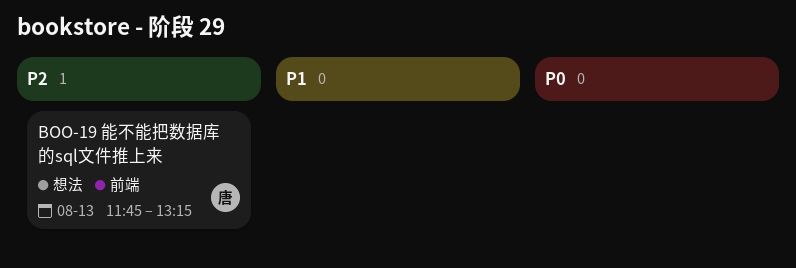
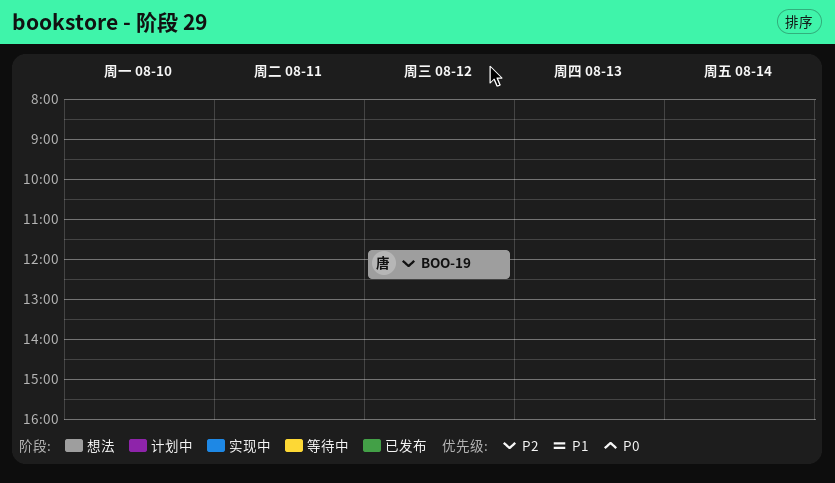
BOO-19, day: Aug 13 -> Aug 12
BOO-19, ends: 13:15 -> 12:30

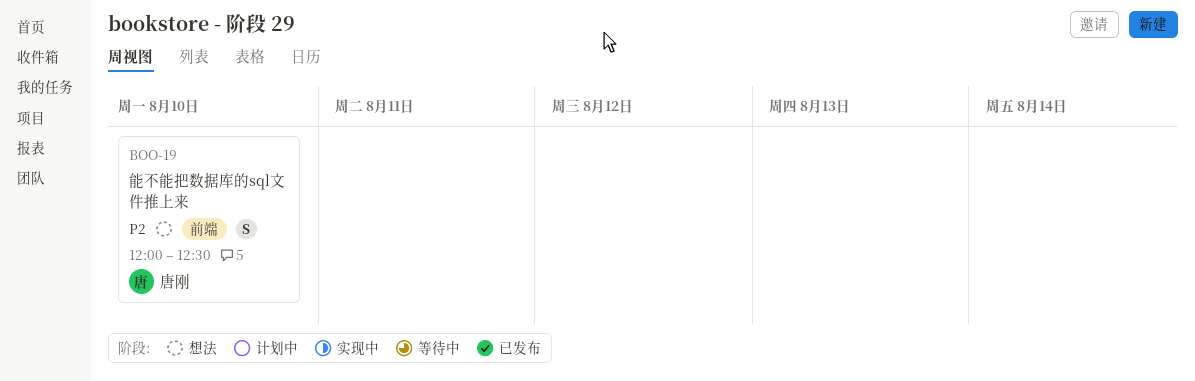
BOO-19, day: Aug 12 -> Aug 10
BOO-19, begins: 11:45 -> 12:00

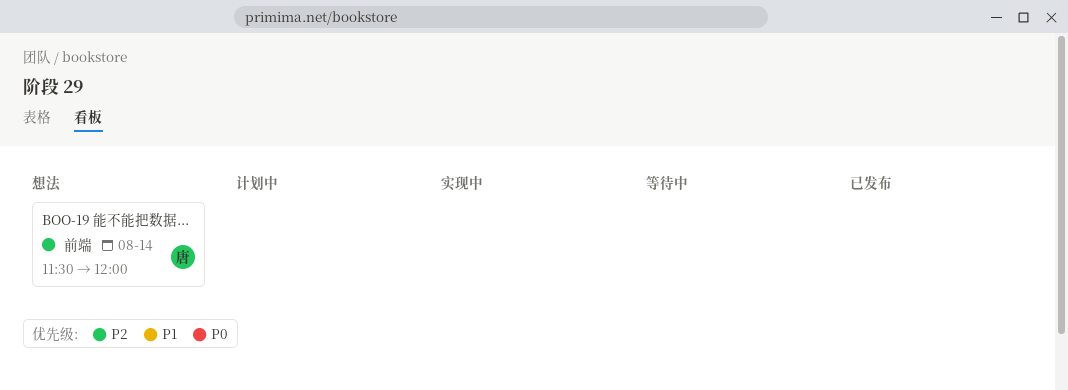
BOO-19, day: Aug 10 -> Aug 14
BOO-19, begins: 12:00 -> 11:30
BOO-19, ends: 12:30 -> 12:00

